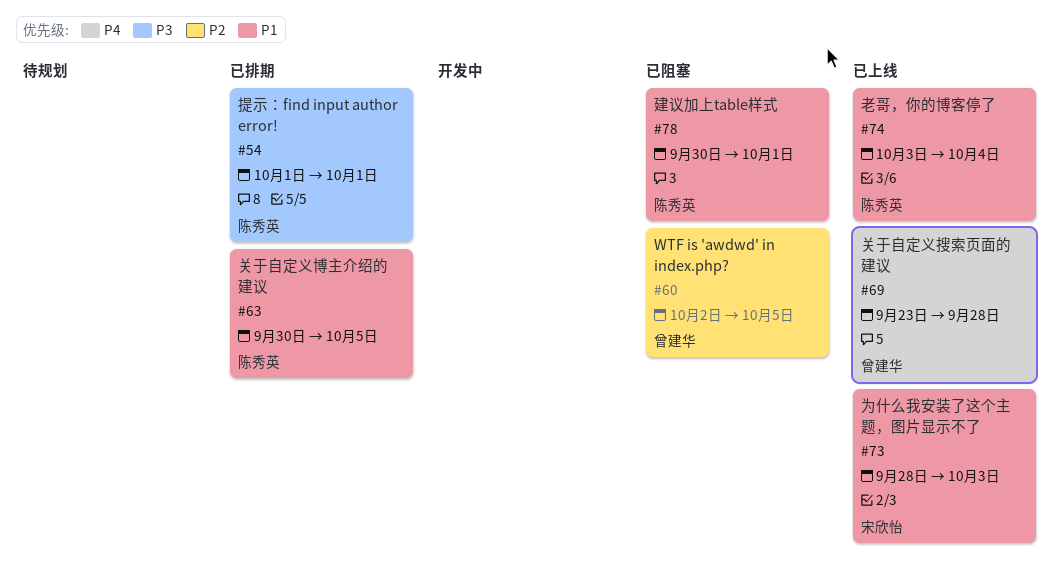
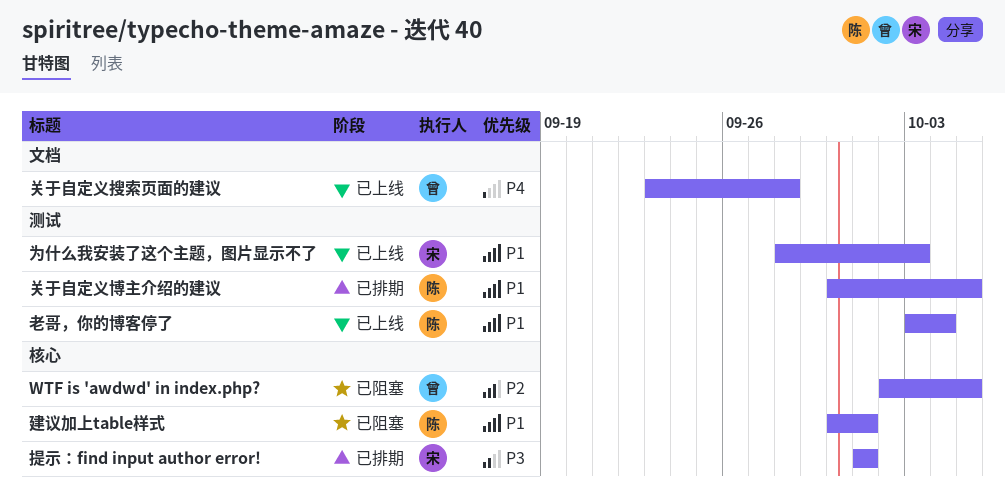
提示：find input author error!, owner: 陈秀英 -> 宋欣怡

